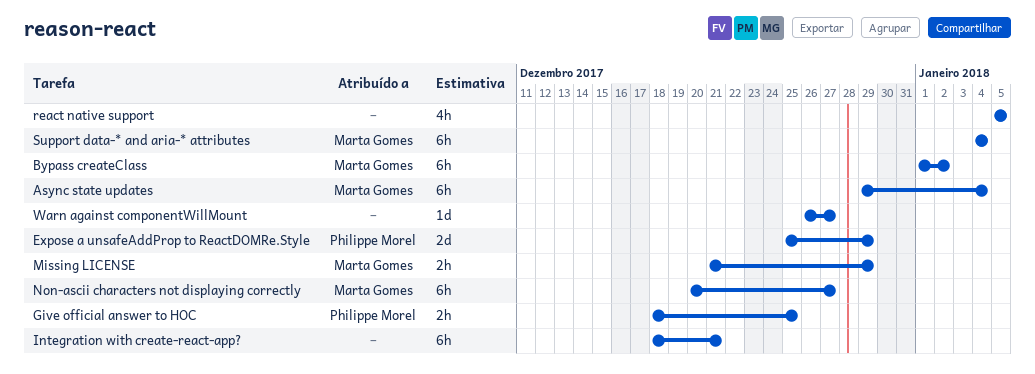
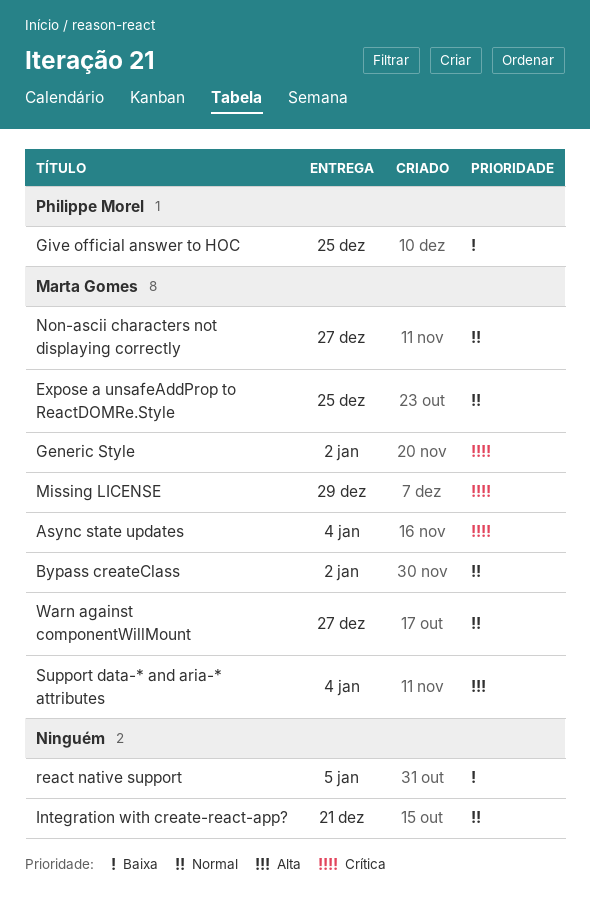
Expose a unsafeAddProp to ReactDOMRe.Style, owner: Philippe Morel -> Marta Gomes
Expose a unsafeAddProp to ReactDOMRe.Style, due: Dec 29 -> Dec 25
Generic Style: none -> present
Warn against componentWillMount, owner: none -> Marta Gomes

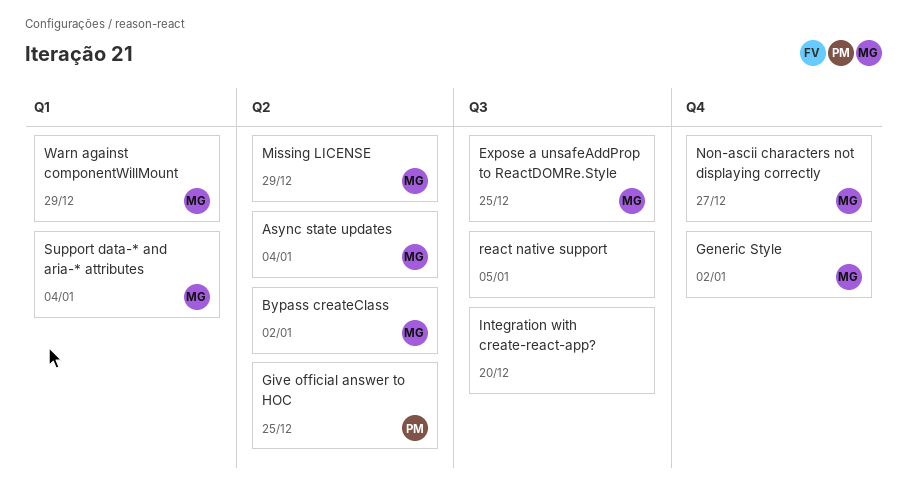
Integration with create-react-app?, due: Dec 21 -> Dec 20
Warn against componentWillMount, due: Dec 27 -> Dec 29

